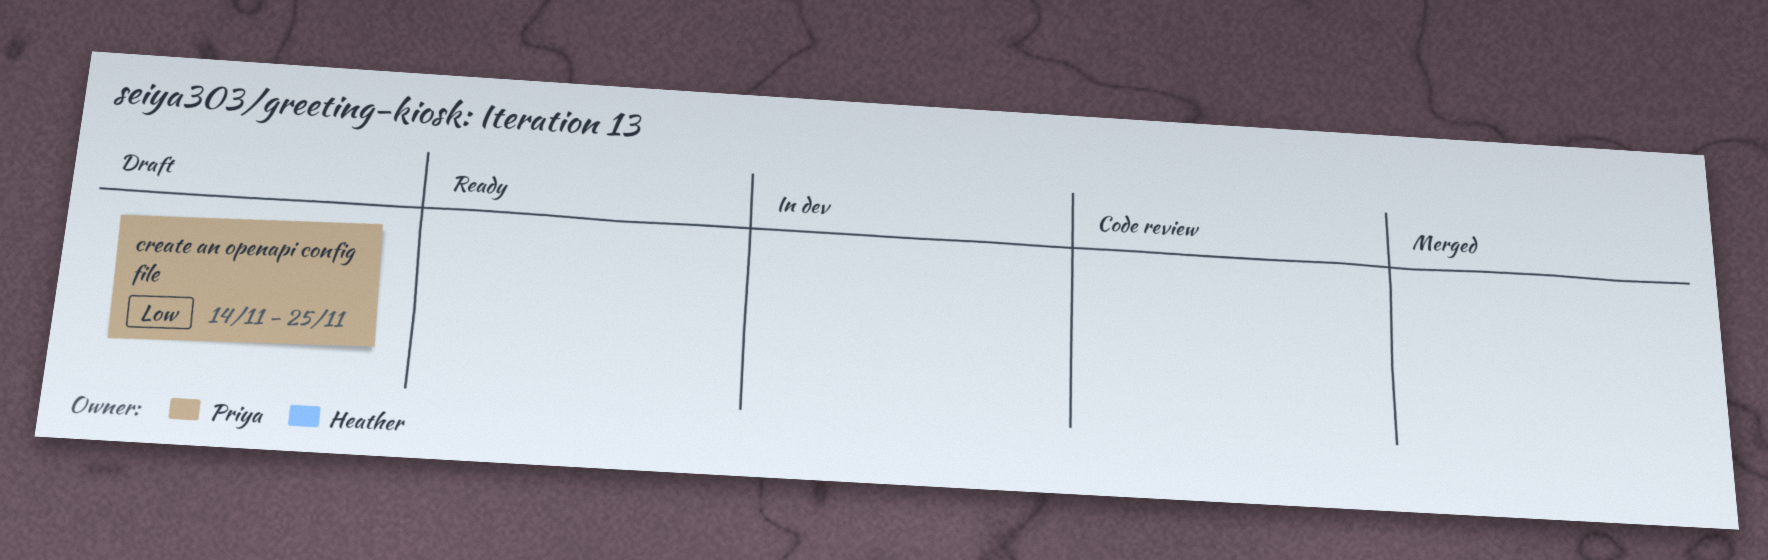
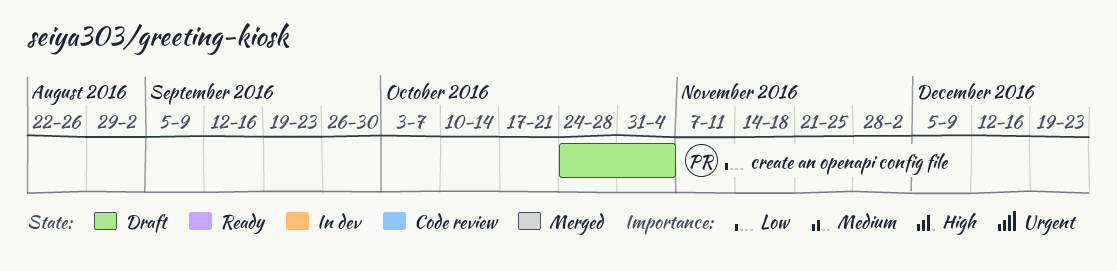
create an openapi config file, start: Nov 14 -> Oct 24
create an openapi config file, due: Nov 25 -> Nov 4

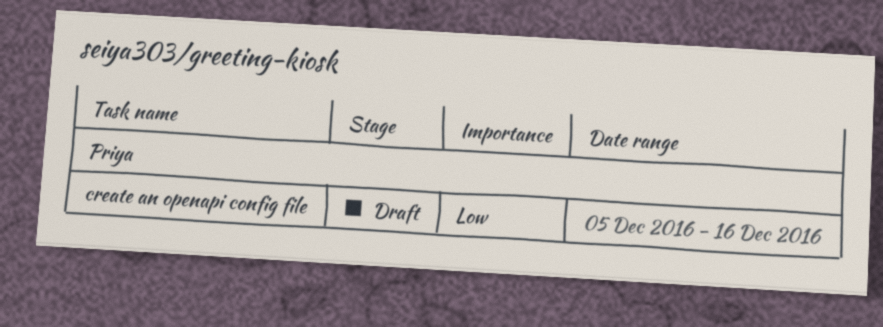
create an openapi config file, start: Oct 24 -> Dec 5
create an openapi config file, due: Nov 4 -> Dec 16

